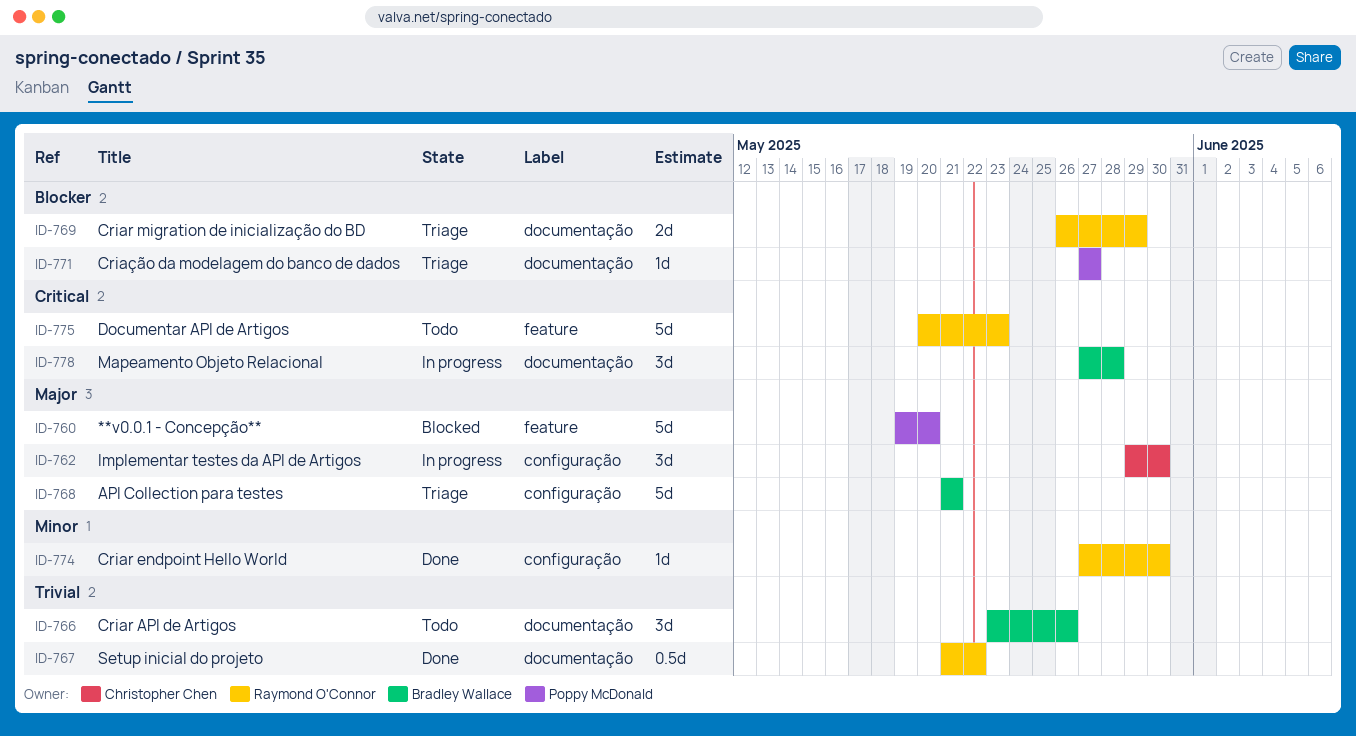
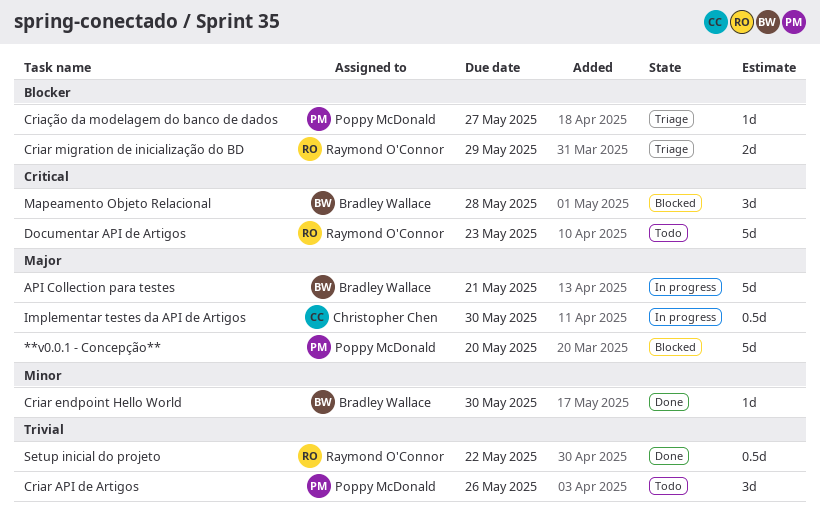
API Collection para testes, status: Triage -> In progress
Criar API de Artigos, owner: Bradley Wallace -> Poppy McDonald
Criar endpoint Hello World, owner: Raymond O'Connor -> Bradley Wallace
Implementar testes da API de Artigos, estimate: 3d -> 0.5d
Mapeamento Objeto Relacional, status: In progress -> Blocked

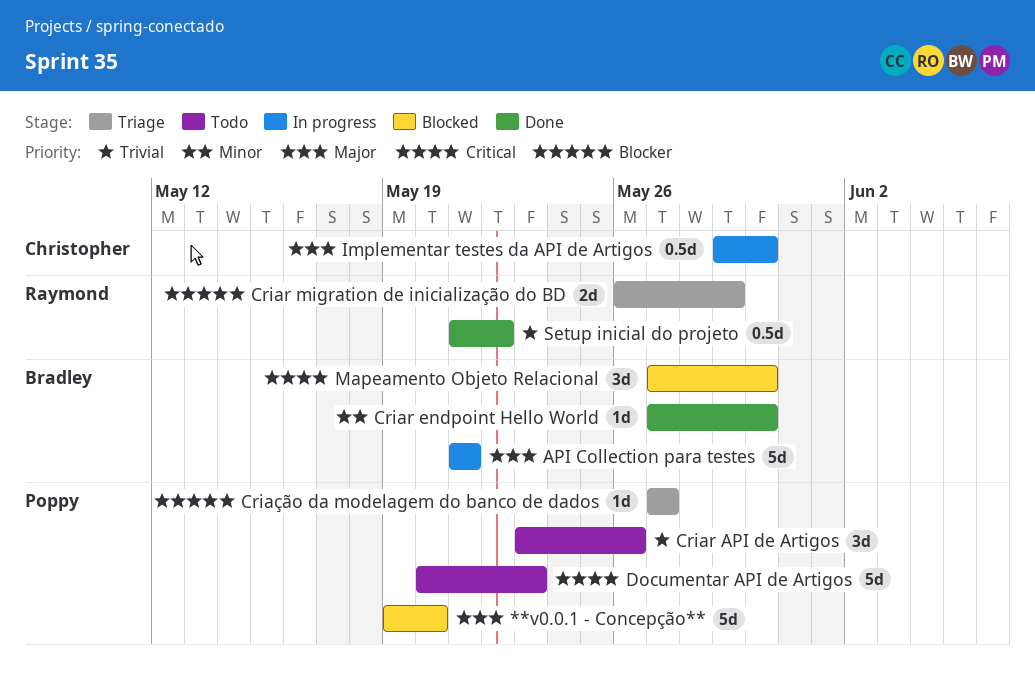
Documentar API de Artigos, owner: Raymond O'Connor -> Poppy McDonald
Mapeamento Objeto Relacional, due: May 28 -> May 30

